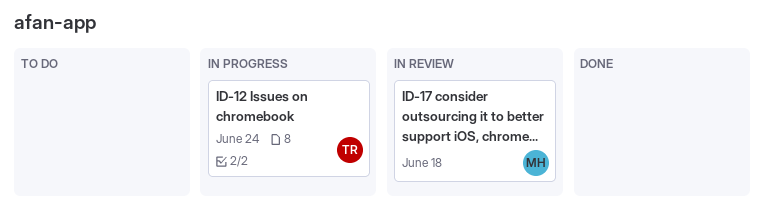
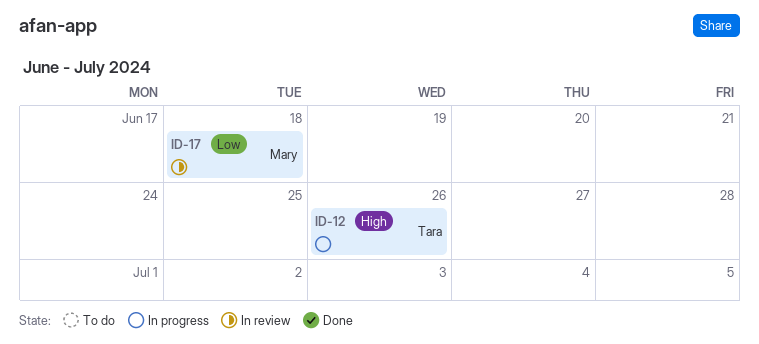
ID-12, due: Jun 24 -> Jun 26

